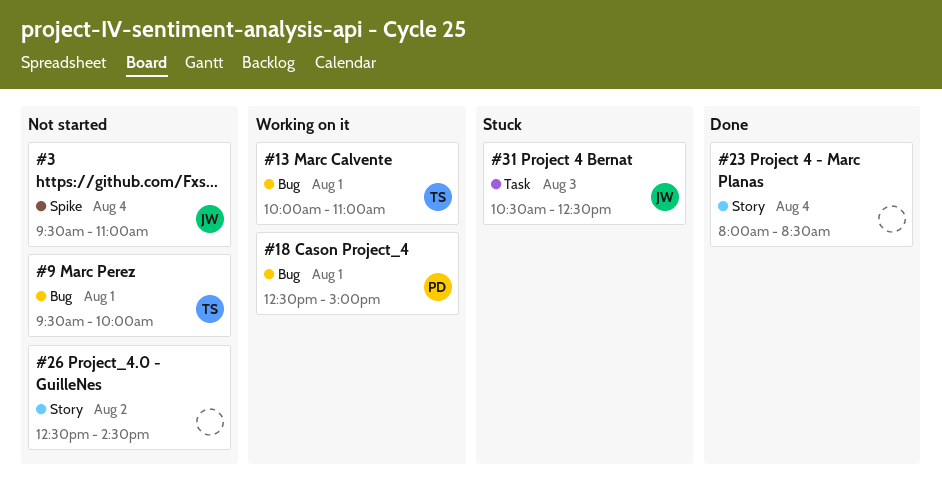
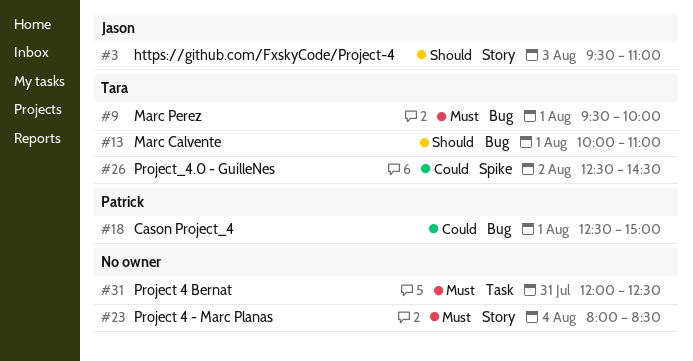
#3, label: Spike -> Story
#3, day: Aug 4 -> Aug 3
#26, owner: none -> Tara
#26, label: Story -> Spike
#31, owner: Jason -> none
#31, day: Aug 3 -> Jul 31
#31, begins: 10:30 -> 12:00

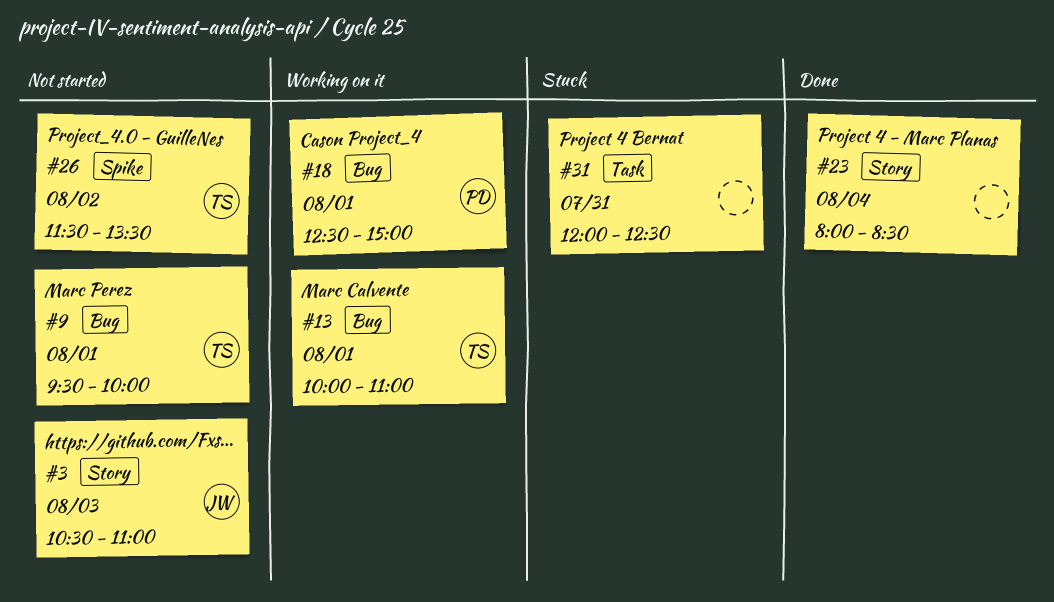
#3, begins: 09:30 -> 10:30
#26, begins: 12:30 -> 11:30
#26, ends: 14:30 -> 13:30

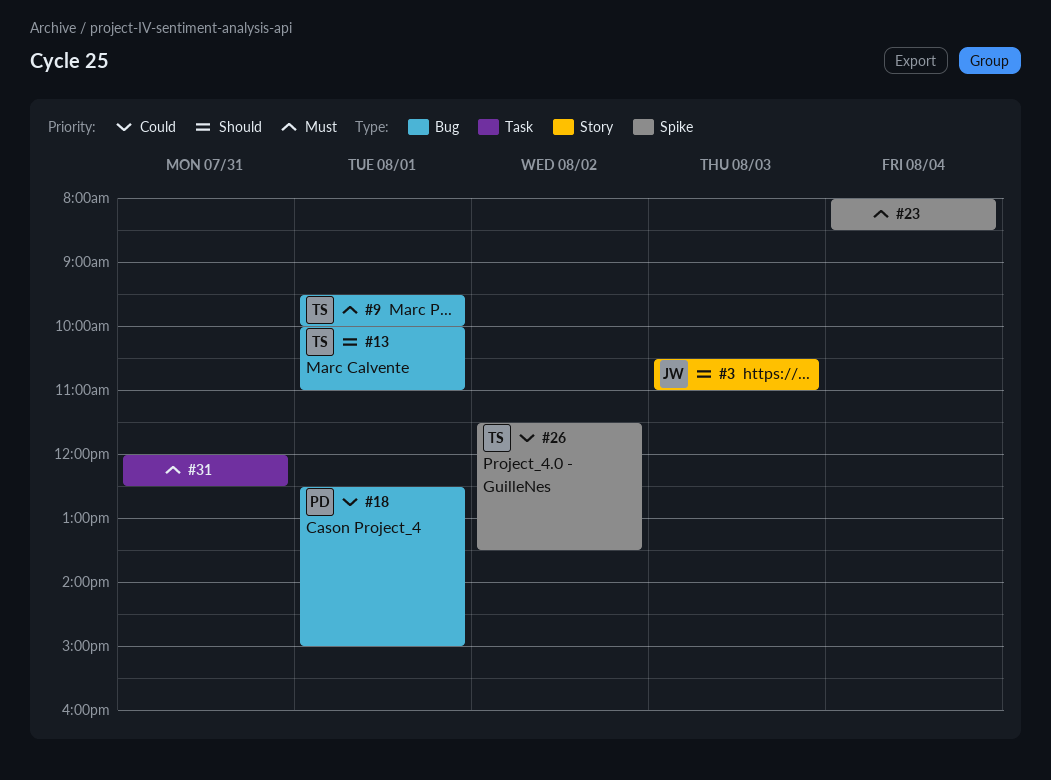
#23, label: Story -> Spike

